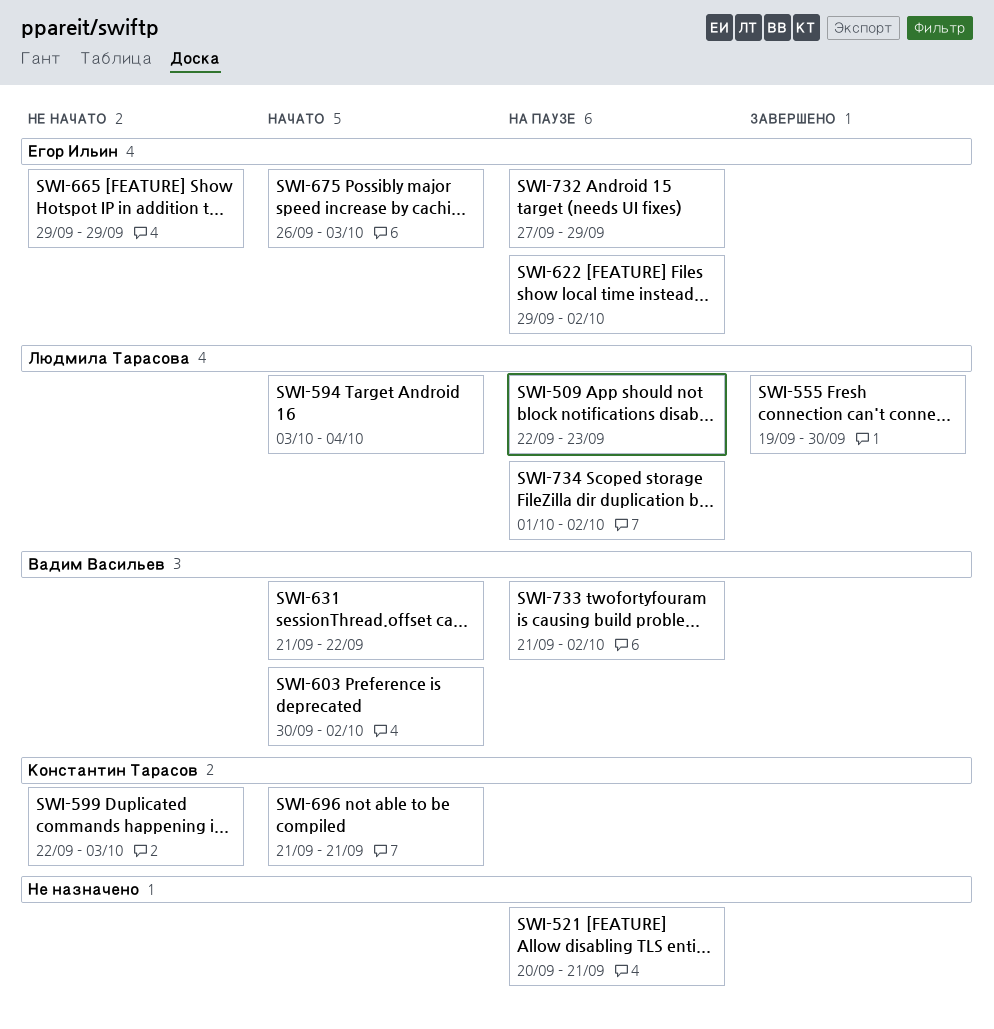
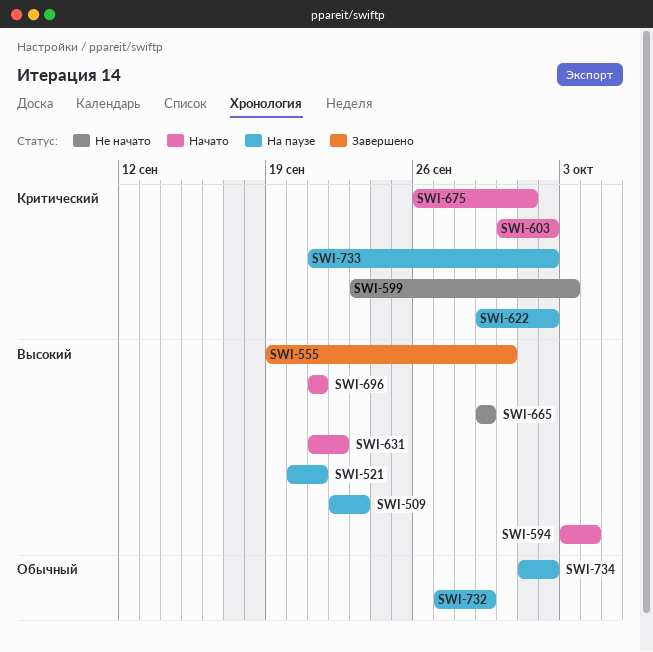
SWI-599, start: Sep 22 -> Sep 23
SWI-675, due: Oct 3 -> Oct 1

